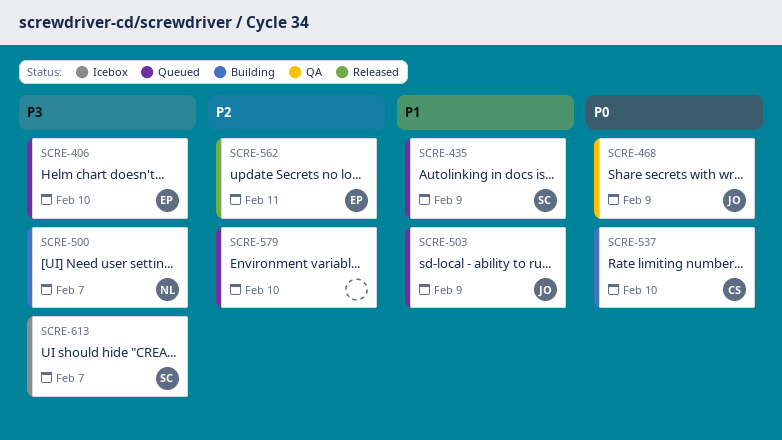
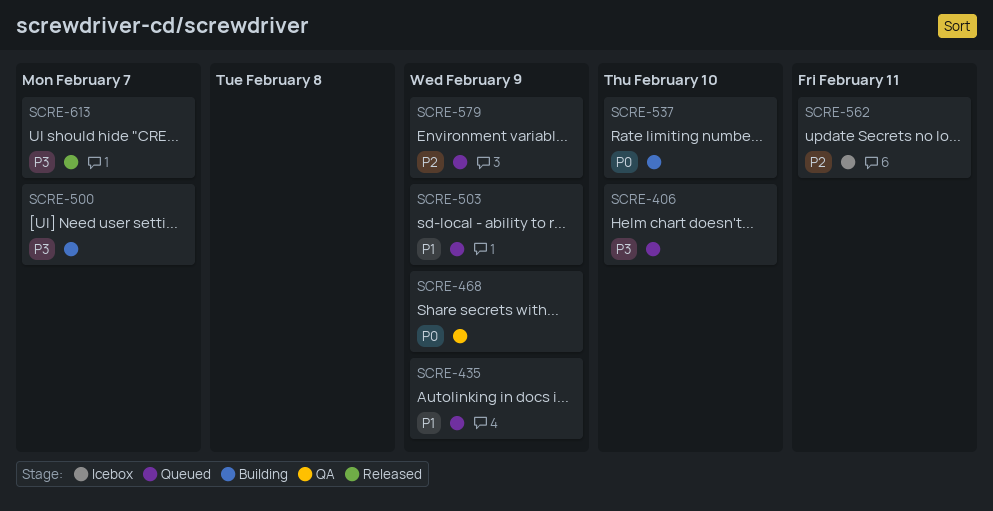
SCRE-562, status: Released -> Icebox
SCRE-579, due: Feb 10 -> Feb 9
SCRE-613, status: Icebox -> Released

